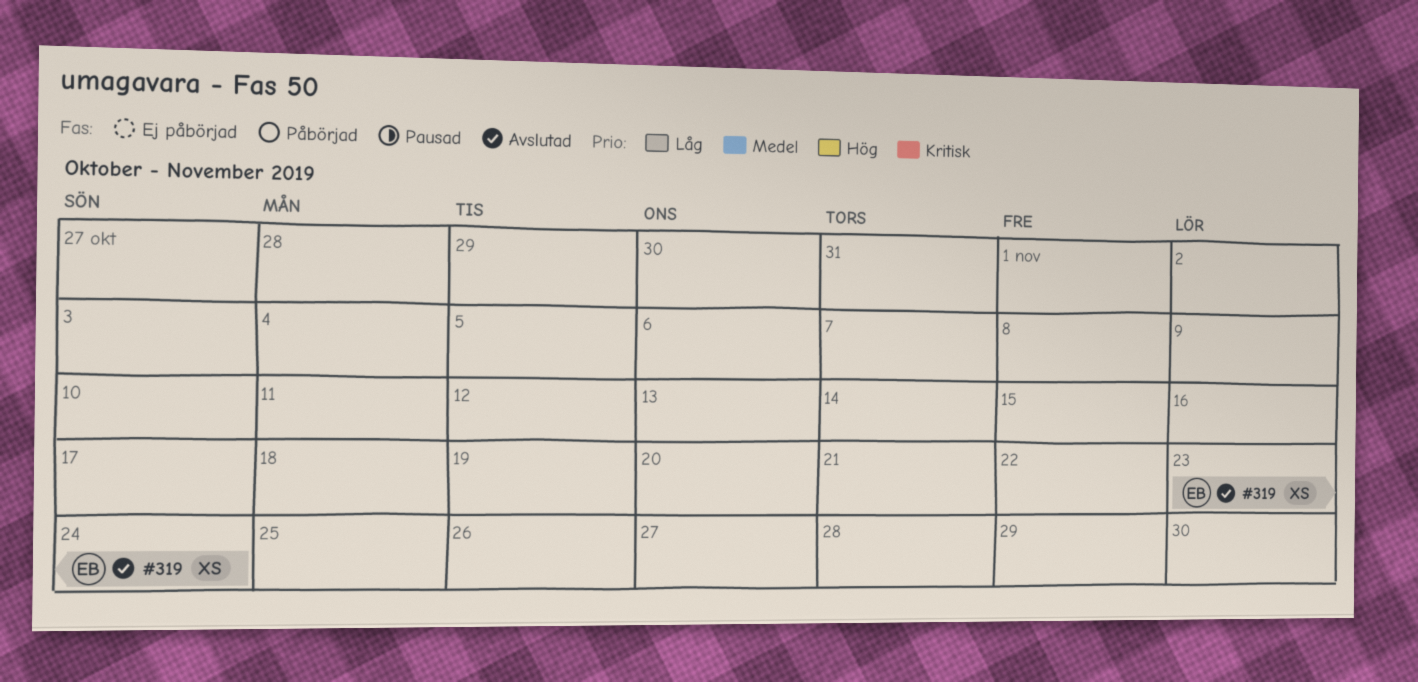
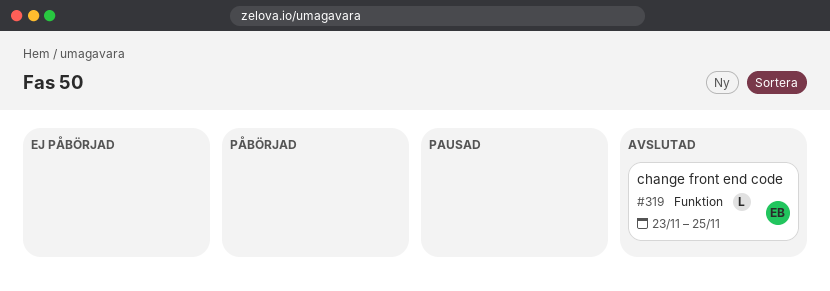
#319, estimate: XS -> L
#319, due: Nov 24 -> Nov 25

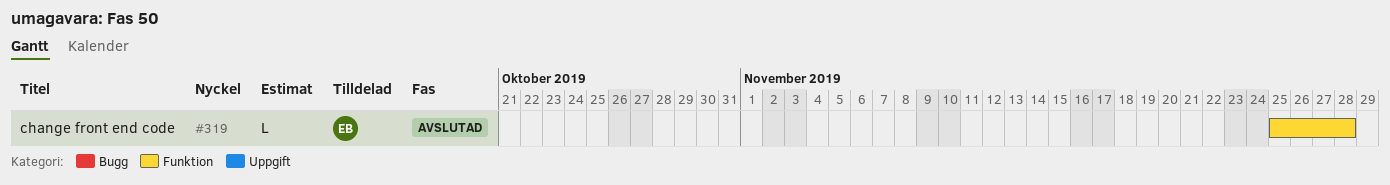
#319, start: Nov 23 -> Nov 25
#319, due: Nov 25 -> Nov 28

